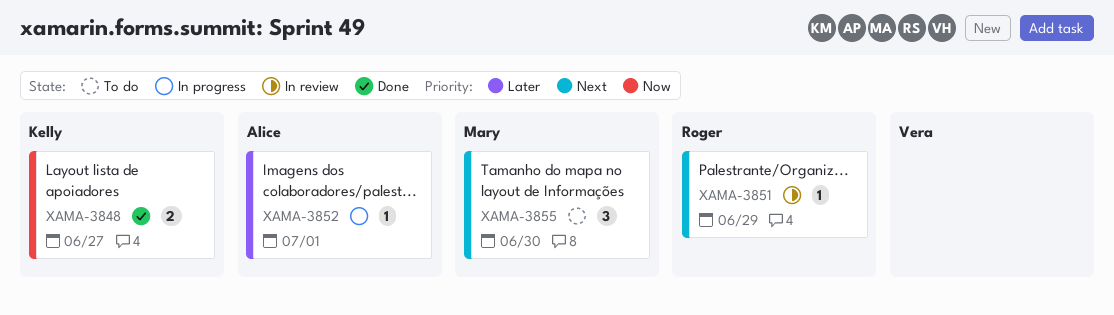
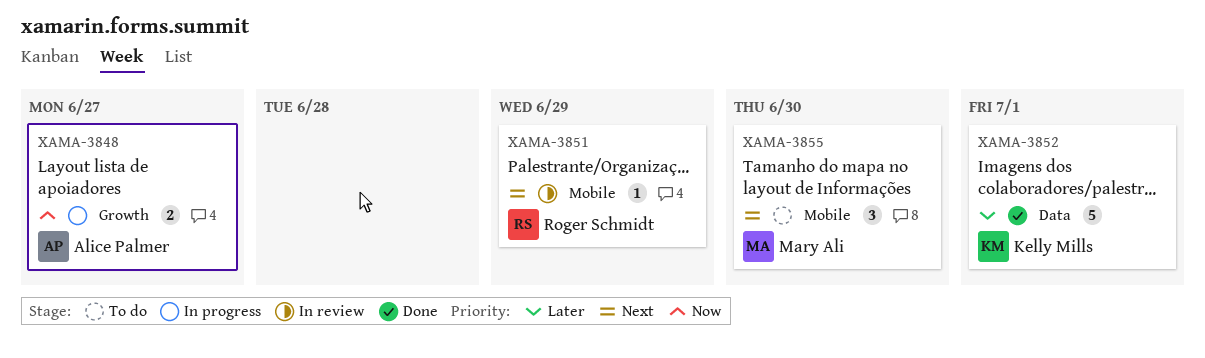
XAMA-3848, status: Done -> In progress
XAMA-3848, owner: Kelly Mills -> Alice Palmer
XAMA-3852, status: In progress -> Done
XAMA-3852, owner: Alice Palmer -> Kelly Mills
XAMA-3852, estimate: 1 -> 5

